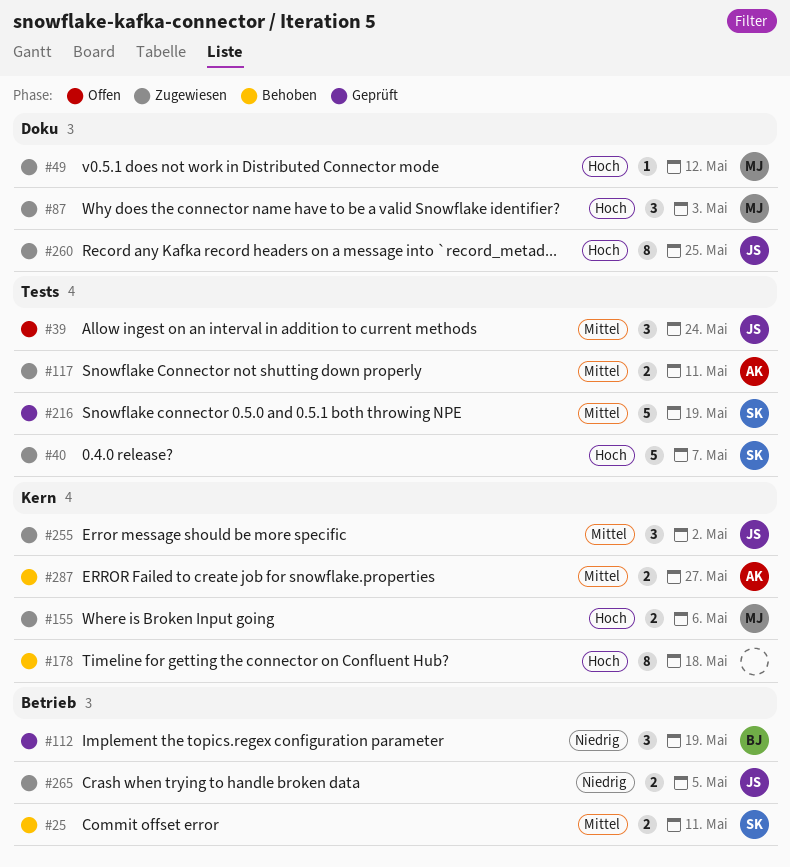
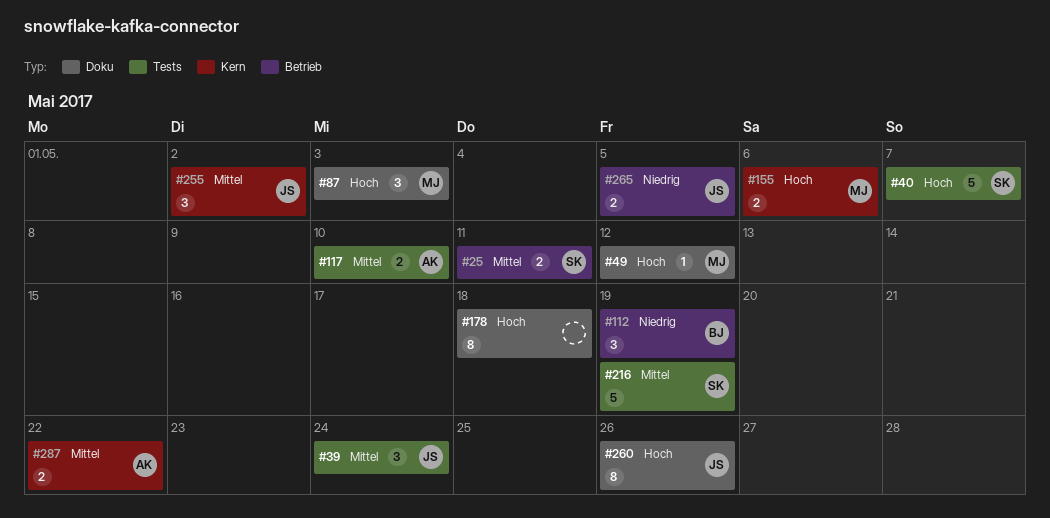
#117, due: May 11 -> May 10
#178, label: Kern -> Doku
#260, due: May 25 -> May 26
#287, due: May 27 -> May 22

